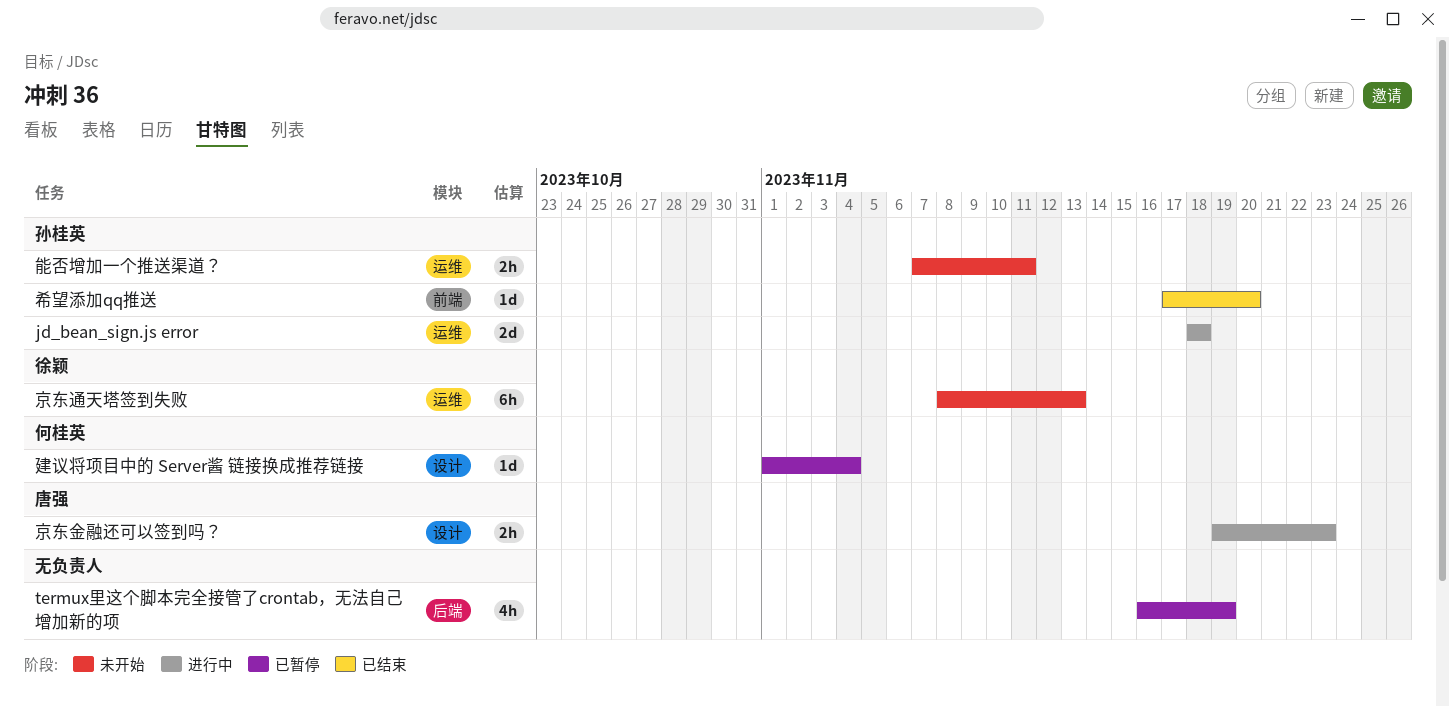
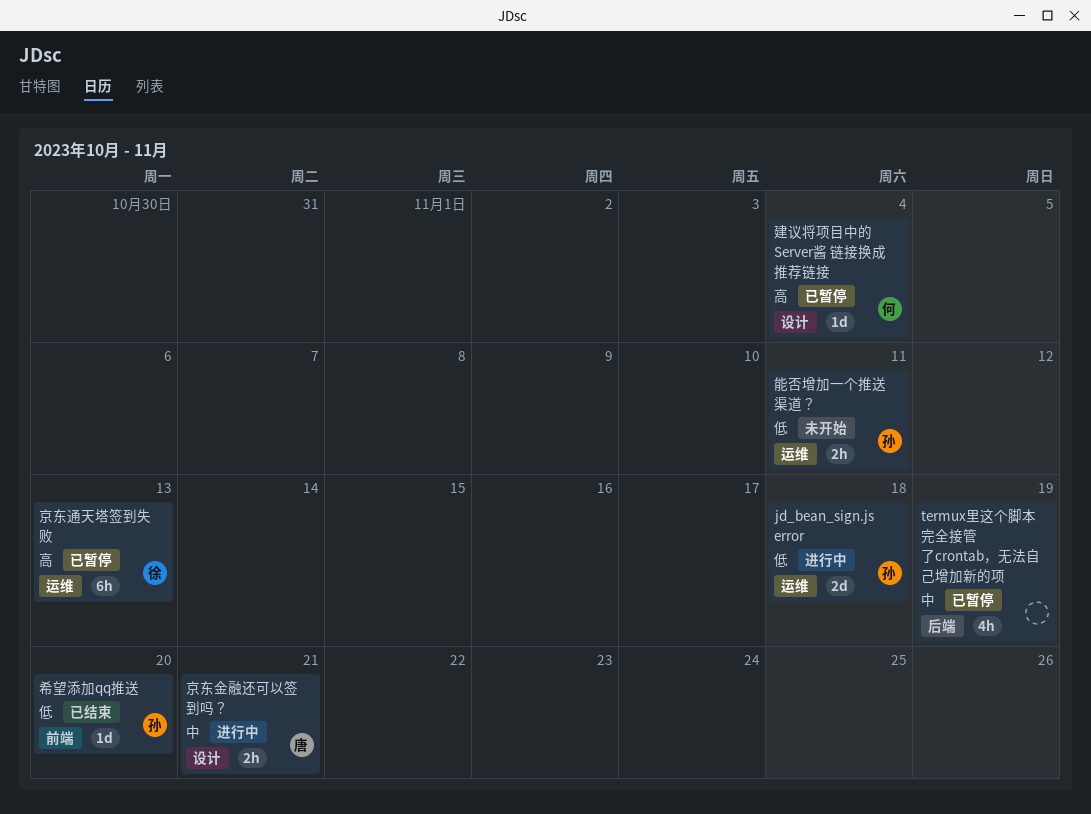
京东通天塔签到失败, status: 未开始 -> 已暂停
京东金融还可以签到吗？, due: Nov 23 -> Nov 21

